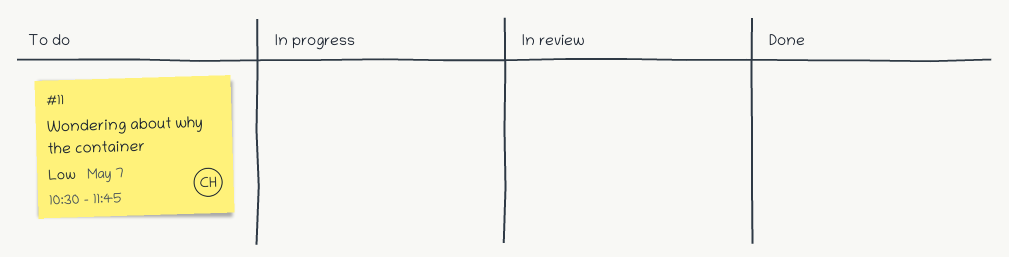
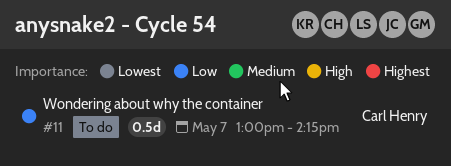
#11, begins: 10:30 -> 13:00
#11, ends: 11:45 -> 14:15

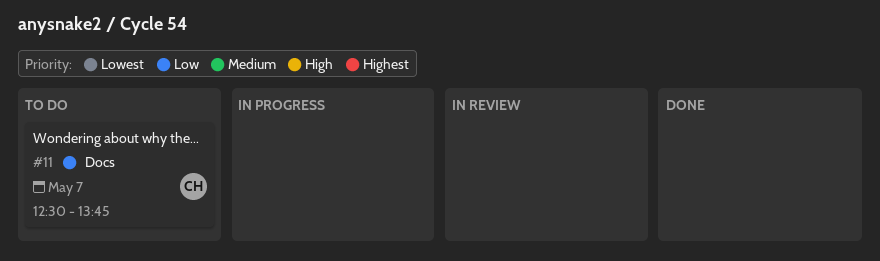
#11, begins: 13:00 -> 12:30
#11, ends: 14:15 -> 13:45

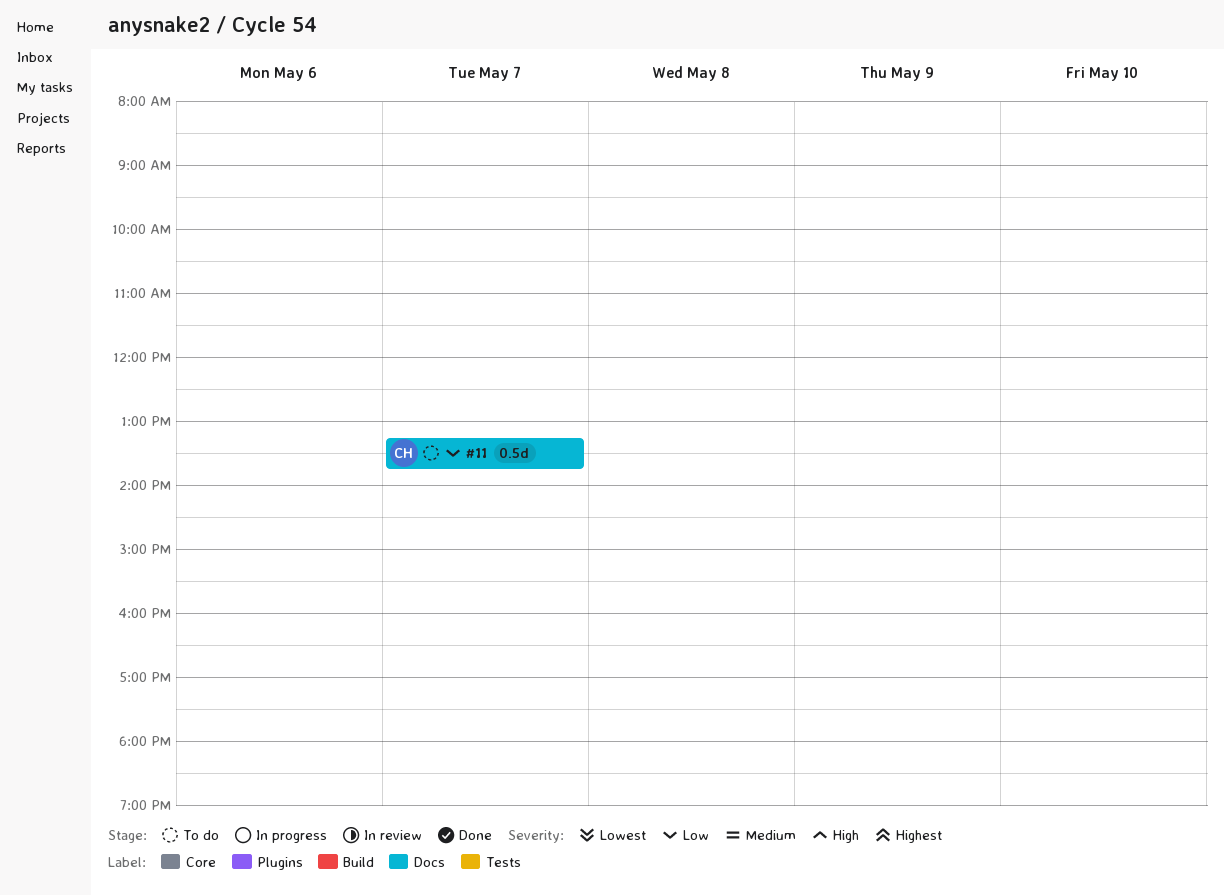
#11, begins: 12:30 -> 13:15

